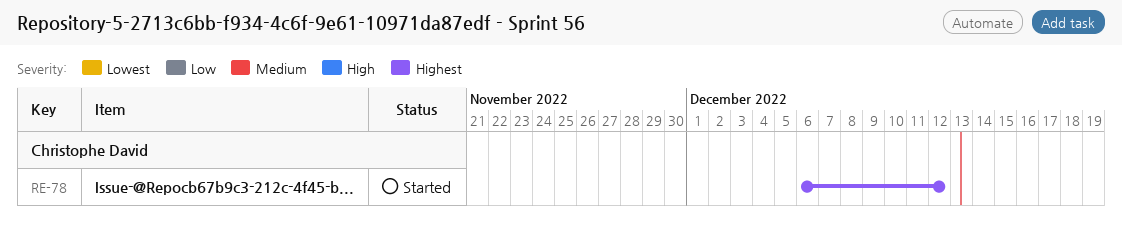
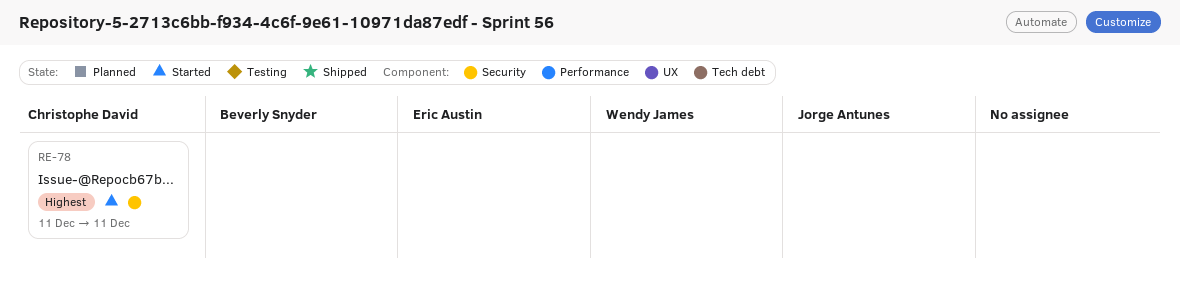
RE-78, start: Dec 6 -> Dec 11
RE-78, due: Dec 12 -> Dec 11

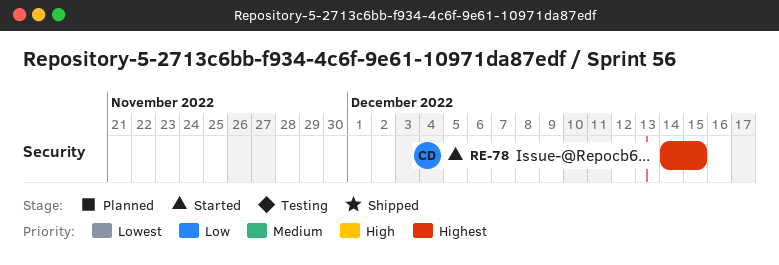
RE-78, start: Dec 11 -> Dec 14
RE-78, due: Dec 11 -> Dec 15

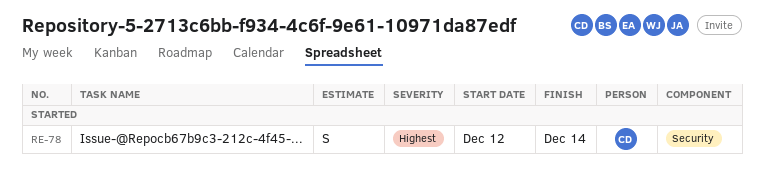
RE-78, start: Dec 14 -> Dec 12
RE-78, due: Dec 15 -> Dec 14

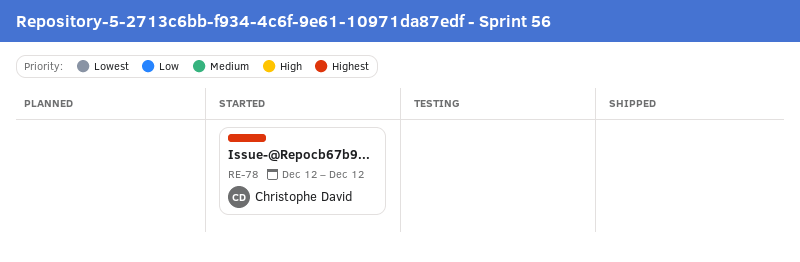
RE-78, due: Dec 14 -> Dec 12

